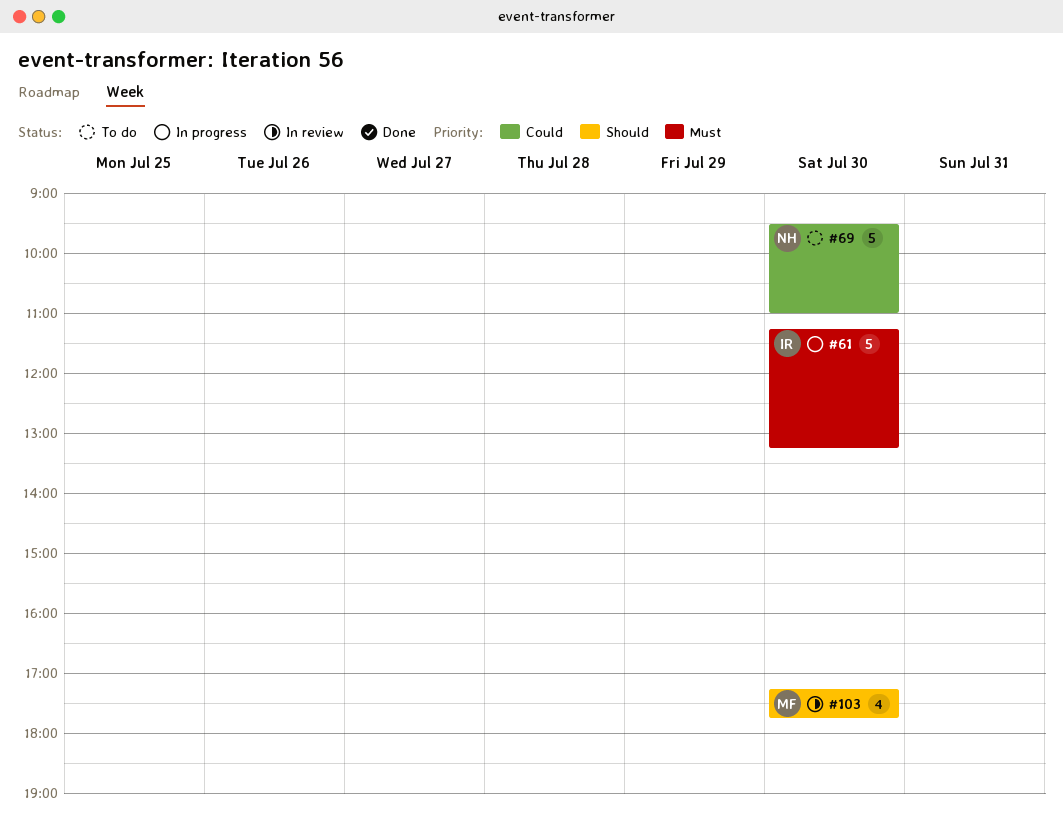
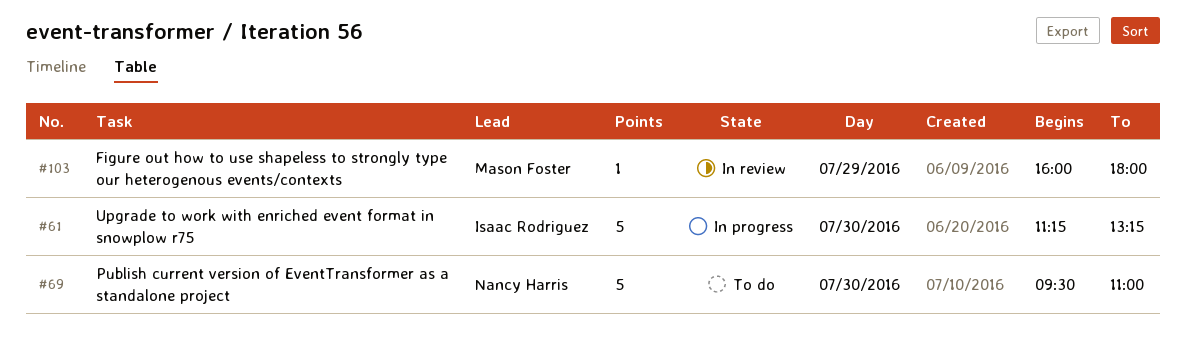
#103, estimate: 4 -> 1
#103, day: Jul 30 -> Jul 29
#103, begins: 17:15 -> 16:00
#103, ends: 17:45 -> 18:00

